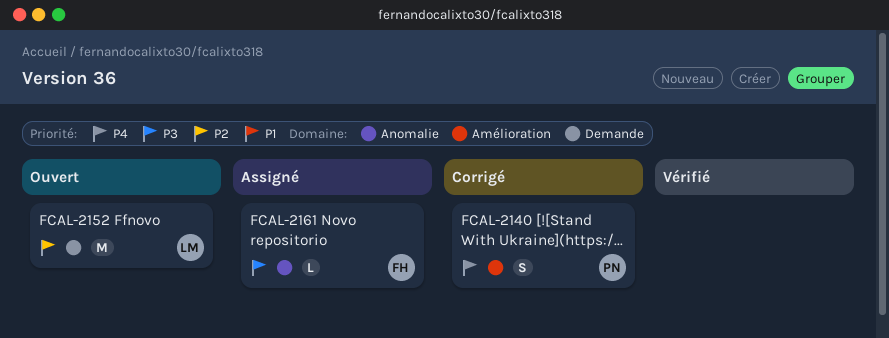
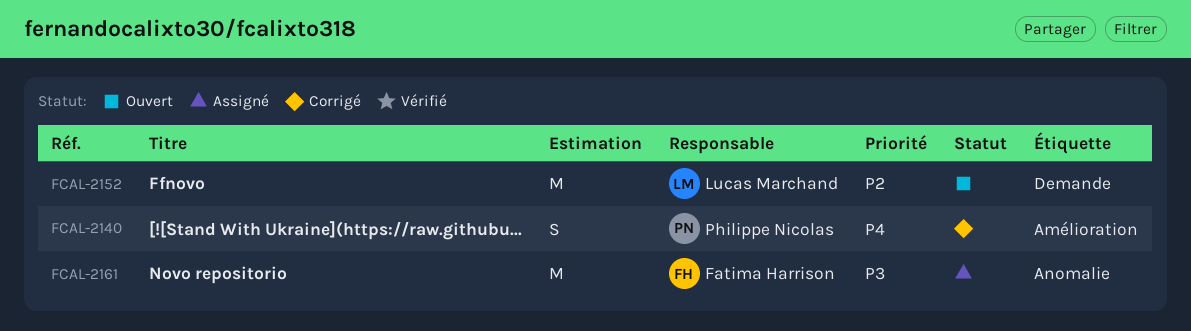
FCAL-2161, estimate: L -> M

